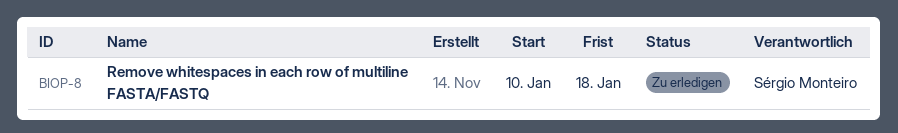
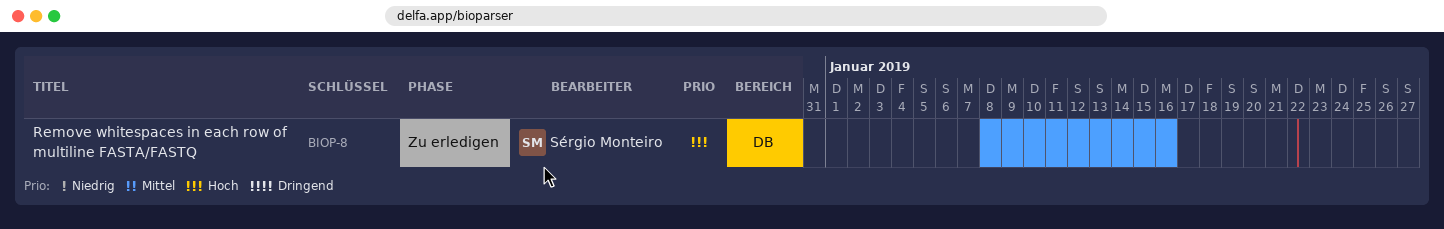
BIOP-8, start: Jan 10 -> Jan 8
BIOP-8, due: Jan 18 -> Jan 16

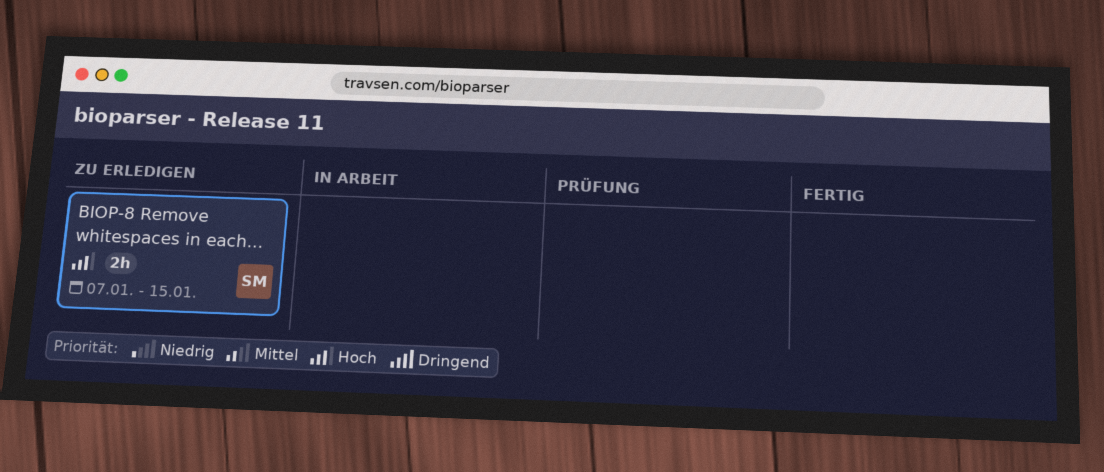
BIOP-8, start: Jan 8 -> Jan 7
BIOP-8, due: Jan 16 -> Jan 15

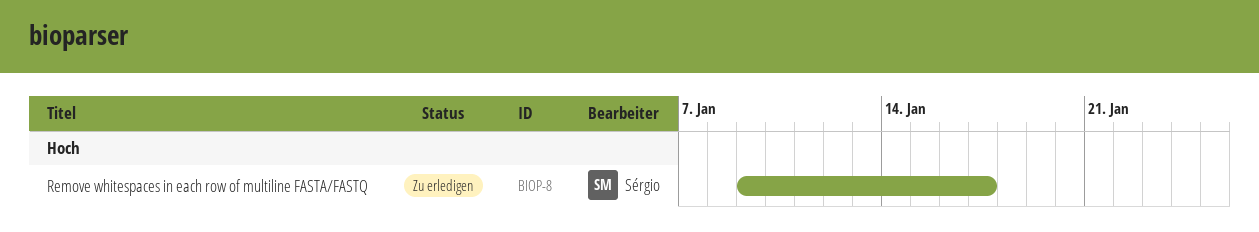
BIOP-8, start: Jan 7 -> Jan 9
BIOP-8, due: Jan 15 -> Jan 17

